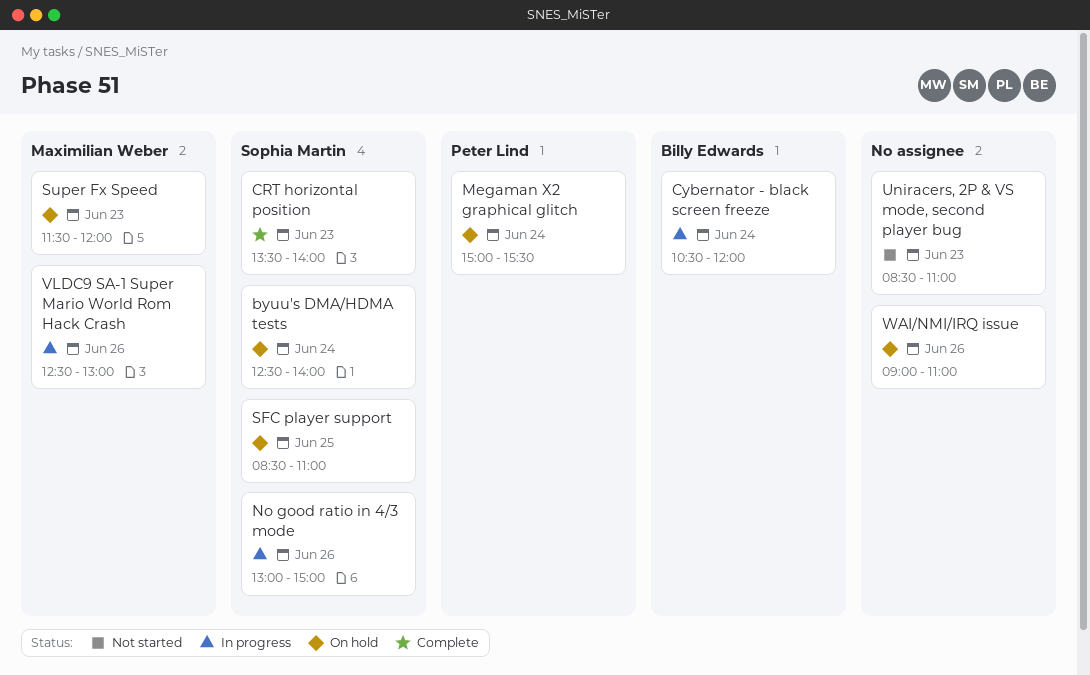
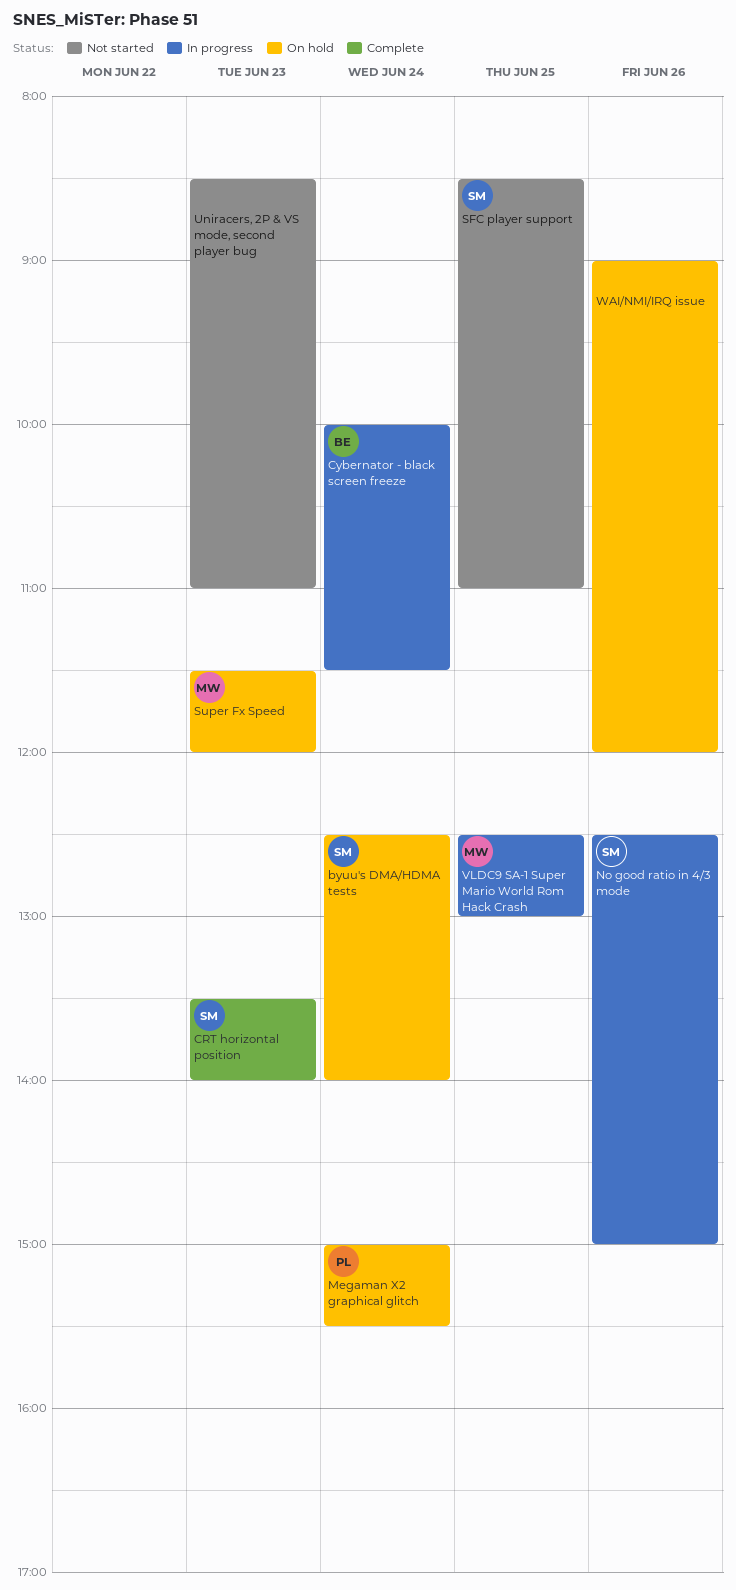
Cybernator - black screen freeze, begins: 10:30 -> 10:00
Cybernator - black screen freeze, ends: 12:00 -> 11:30
No good ratio in 4/3 mode, begins: 13:00 -> 12:30
SFC player support, status: On hold -> Not started
VLDC9 SA-1 Super Mario World Rom Hack Crash, day: Jun 26 -> Jun 25
WAI/NMI/IRQ issue, ends: 11:00 -> 12:00

